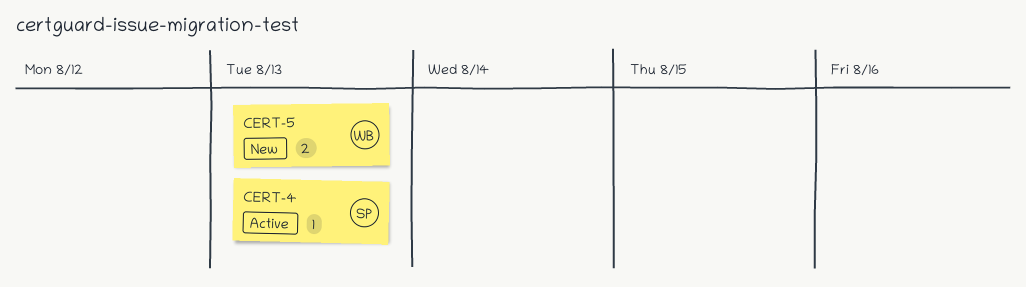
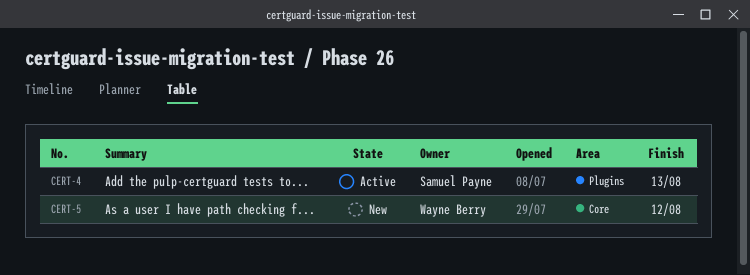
CERT-5, due: Aug 13 -> Aug 12

